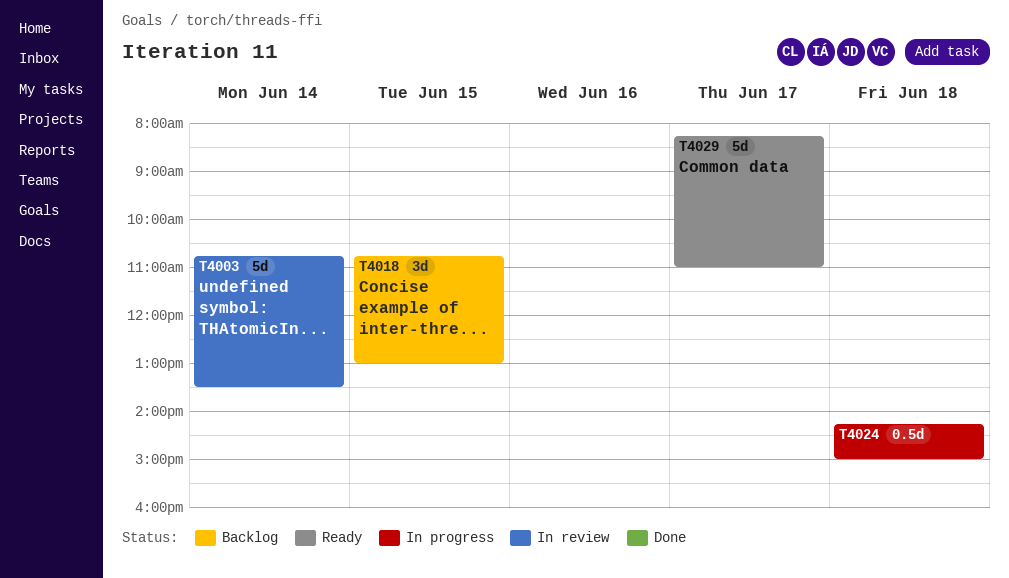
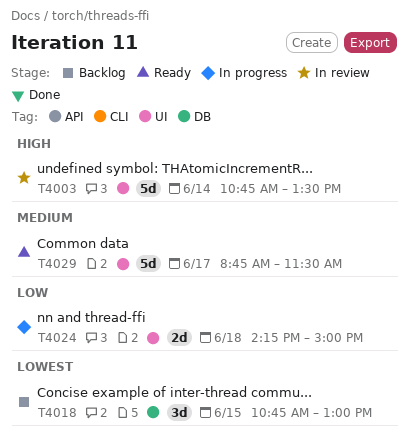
T4024, estimate: 0.5d -> 2d
T4029, begins: 08:15 -> 08:45
T4029, ends: 11:00 -> 11:30

